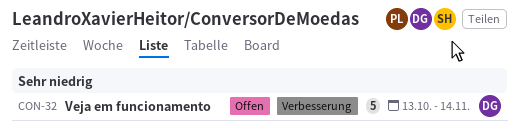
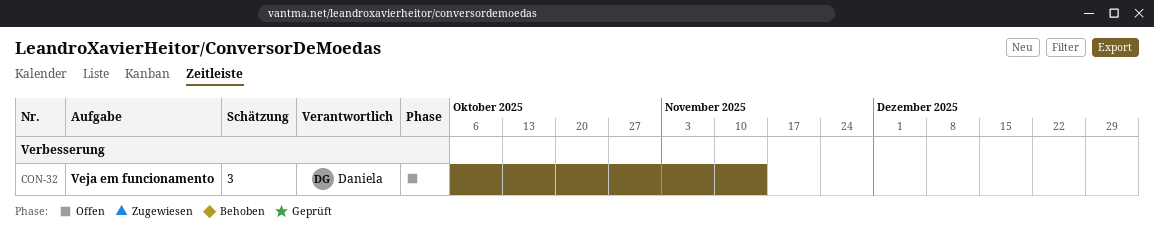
CON-32, estimate: 5 -> 3
CON-32, start: Oct 13 -> Oct 6

